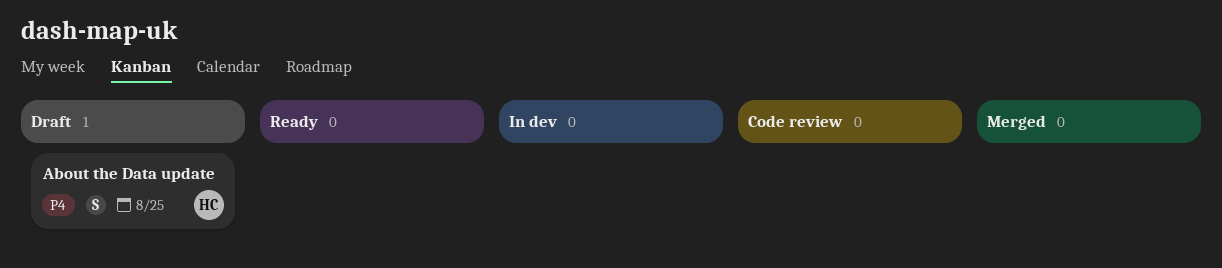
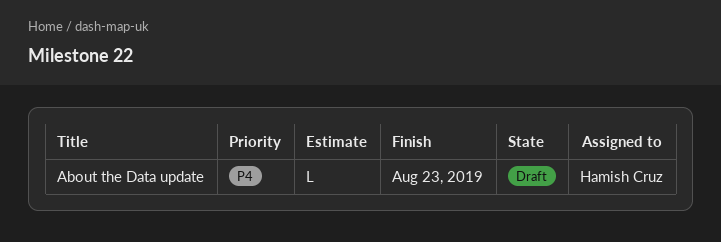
About the Data update, estimate: S -> L
About the Data update, due: Aug 25 -> Aug 23

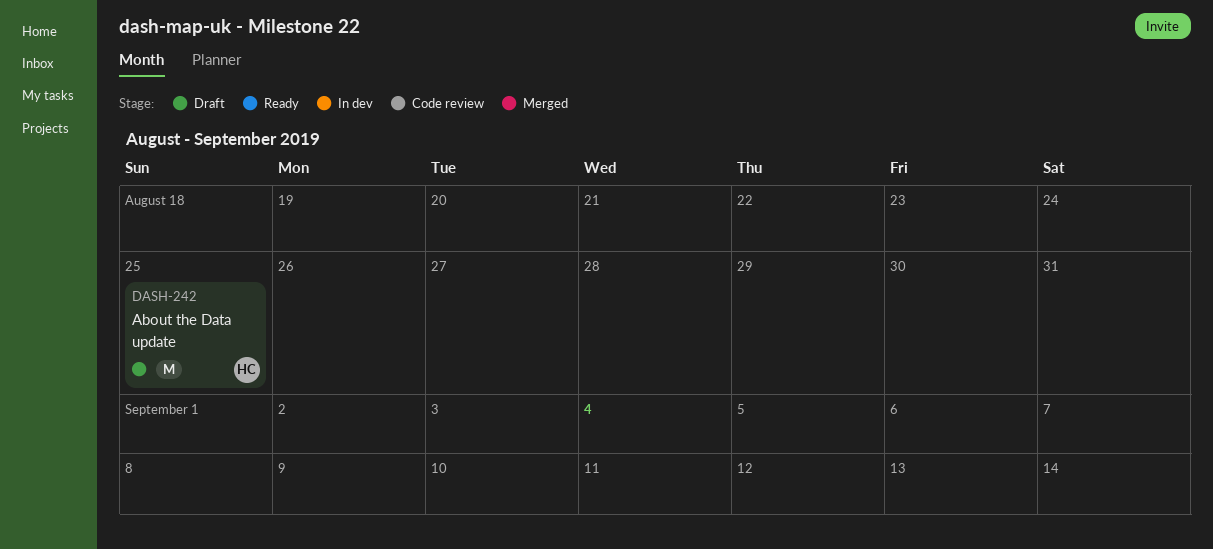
About the Data update, estimate: L -> M
About the Data update, due: Aug 23 -> Aug 25

